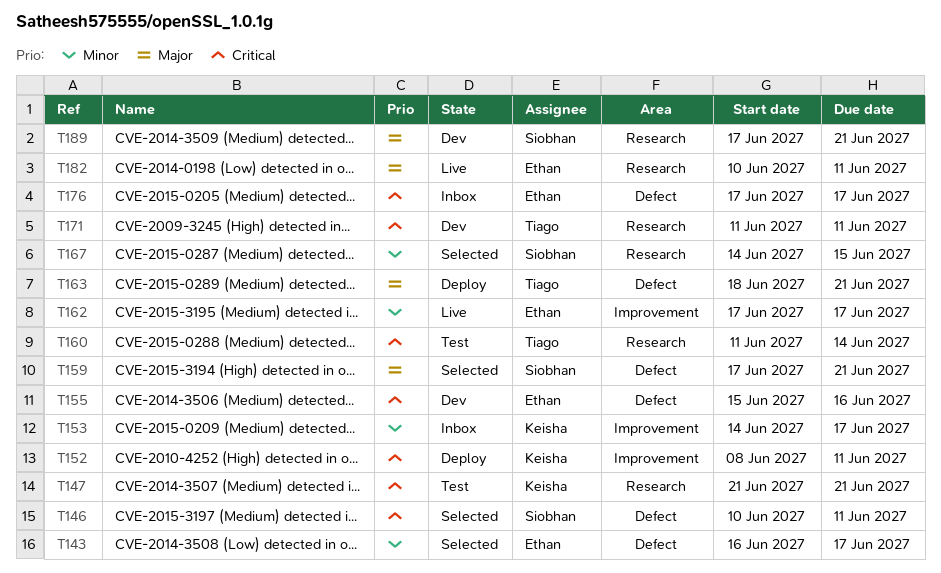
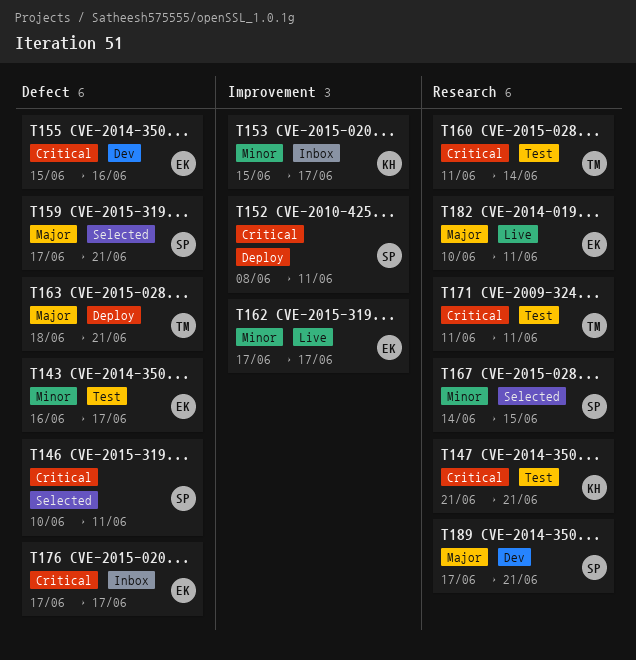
T143, status: Selected -> Test
T152, owner: Keisha -> Siobhan
T153, start: Jun 14 -> Jun 15
T171, status: Dev -> Test

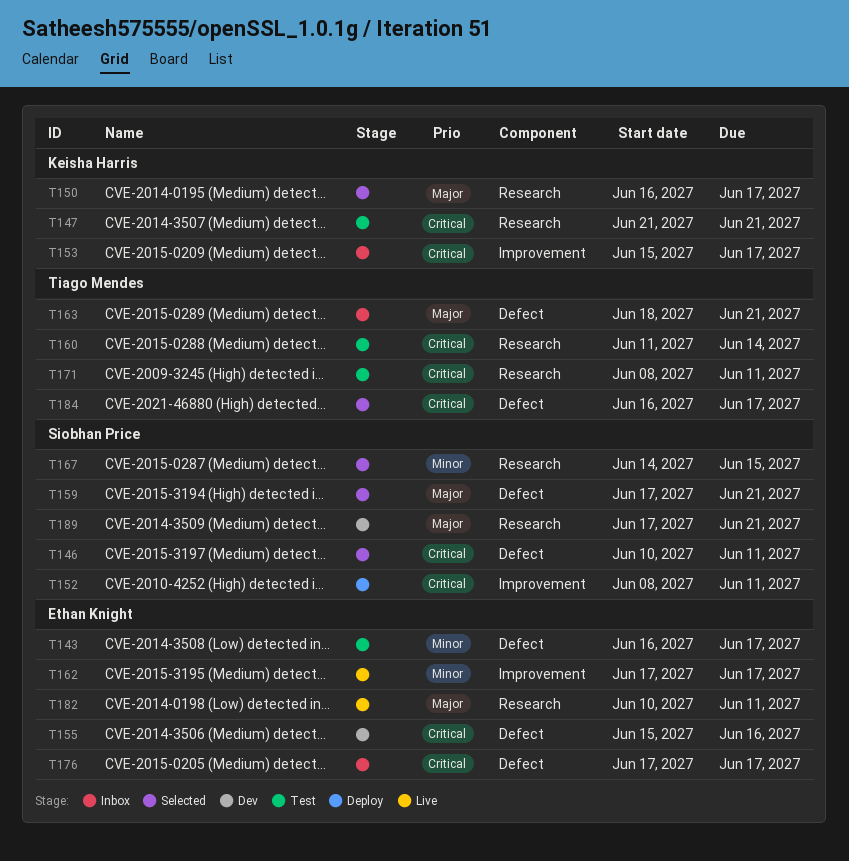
T150: none -> present
T153, priority: Minor -> Critical
T163, status: Deploy -> Inbox
T171, start: Jun 11 -> Jun 8
T184: none -> present

